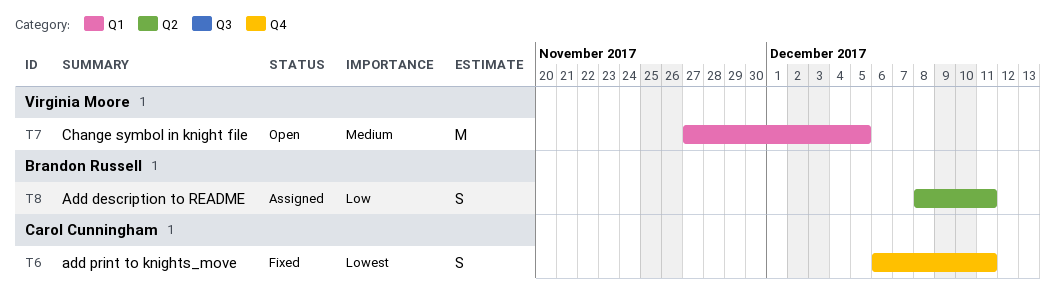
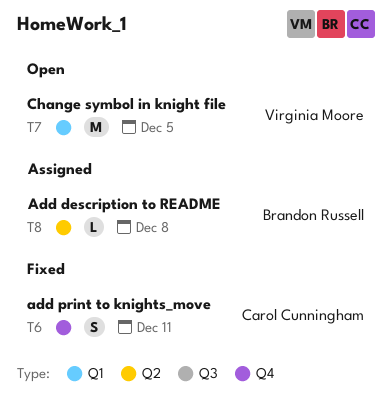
T8, estimate: S -> L
T8, due: Dec 11 -> Dec 8

